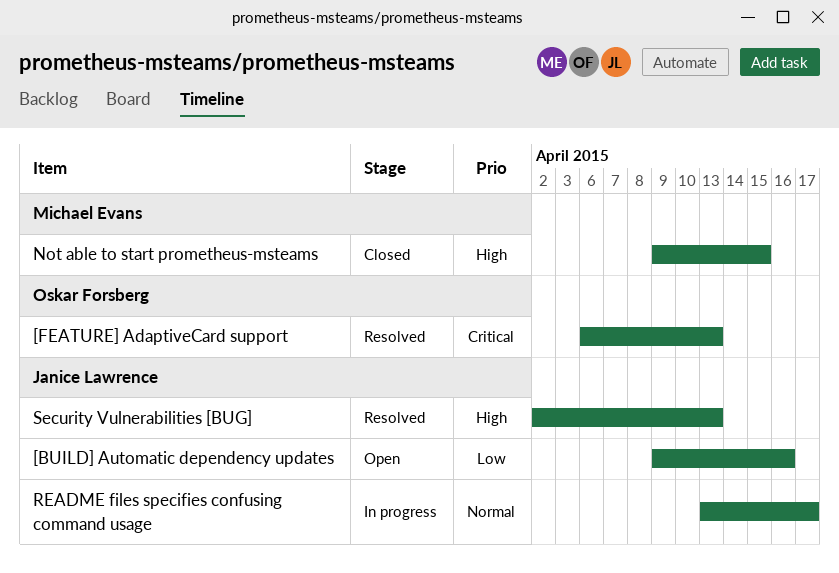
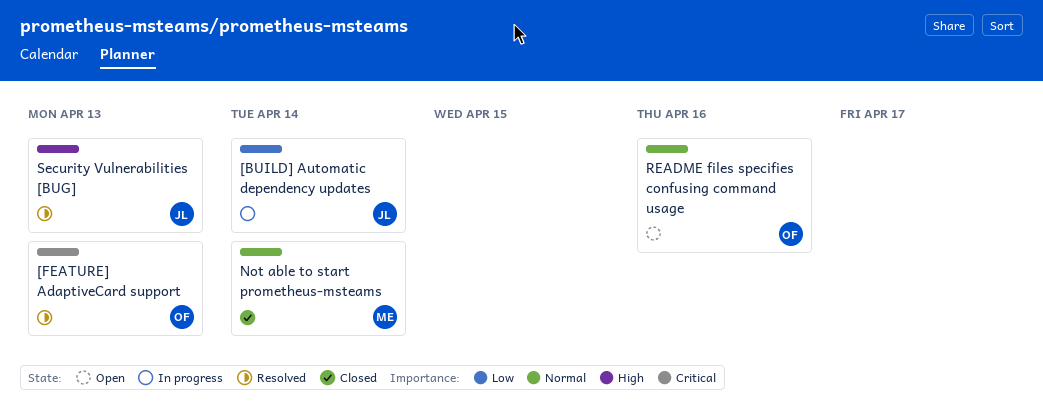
[BUILD] Automatic dependency updates, status: Open -> In progress
[BUILD] Automatic dependency updates, due: Apr 16 -> Apr 14
Not able to start prometheus-msteams, priority: High -> Normal
Not able to start prometheus-msteams, due: Apr 15 -> Apr 14
README files specifies confusing command usage, status: In progress -> Open
README files specifies confusing command usage, owner: Janice Lawrence -> Oskar Forsberg
README files specifies confusing command usage, due: Apr 17 -> Apr 16

